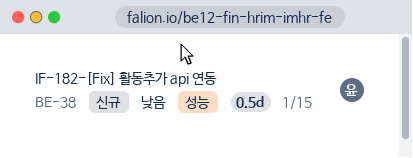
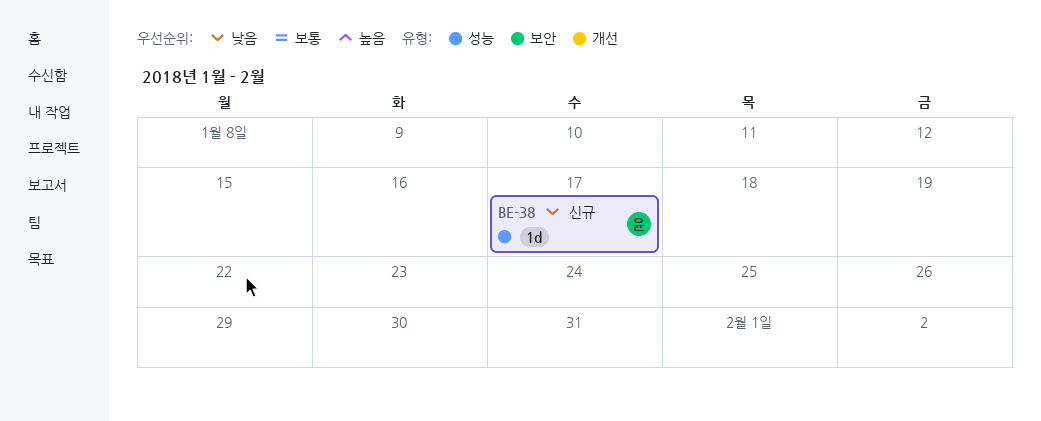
BE-38, estimate: 0.5d -> 1d
BE-38, due: Jan 15 -> Jan 17

